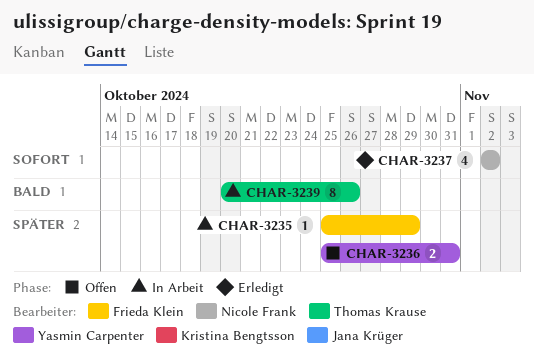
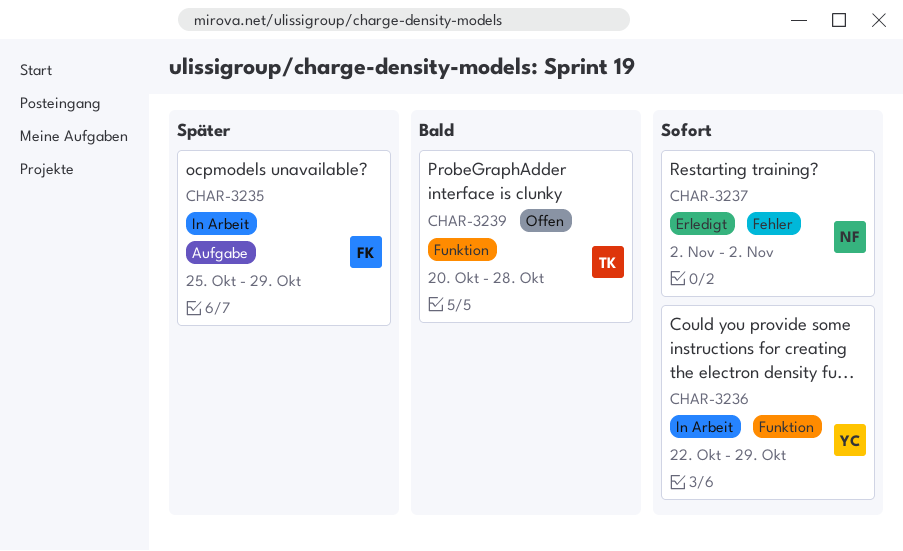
CHAR-3236, status: Offen -> In Arbeit
CHAR-3236, priority: Später -> Sofort
CHAR-3236, start: Oct 25 -> Oct 22
CHAR-3236, due: Oct 31 -> Oct 29
CHAR-3239, status: In Arbeit -> Offen
CHAR-3239, due: Oct 26 -> Oct 28

